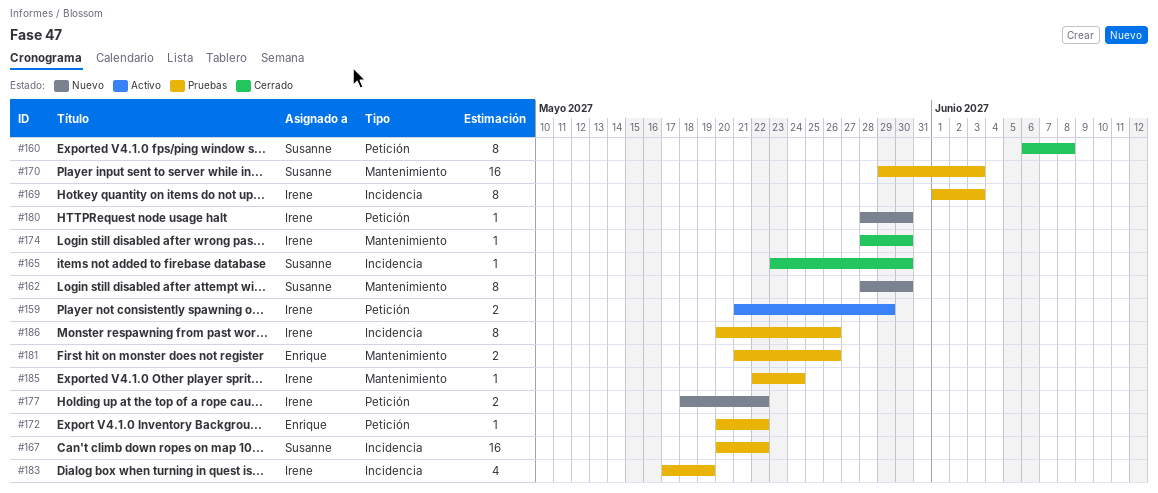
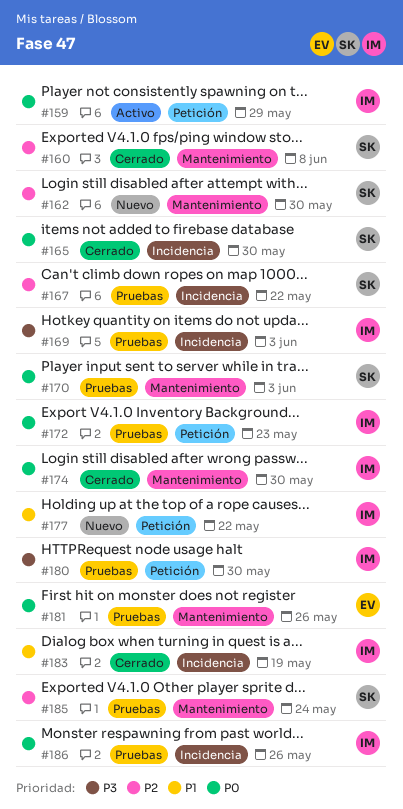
#160, label: Petición -> Mantenimiento
#172, owner: Enrique -> Irene
#172, due: May 22 -> May 23
#180, status: Nuevo -> Pruebas
#183, status: Pruebas -> Cerrado
#185, owner: Irene -> Susanne

